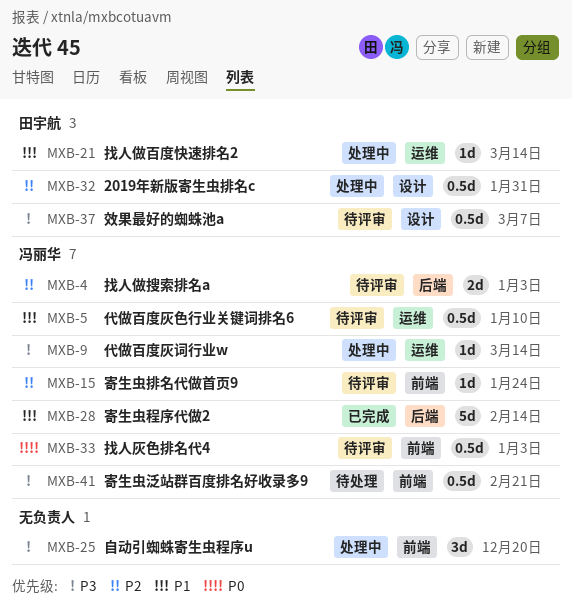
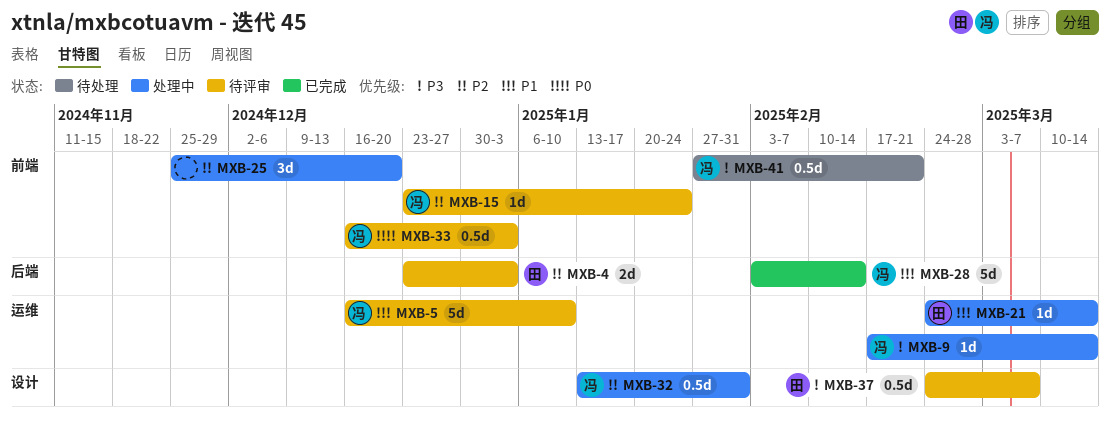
MXB-4, owner: 冯丽华 -> 田宇航
MXB-5, estimate: 0.5d -> 5d
MXB-25, priority: P3 -> P2
MXB-32, owner: 田宇航 -> 冯丽华

